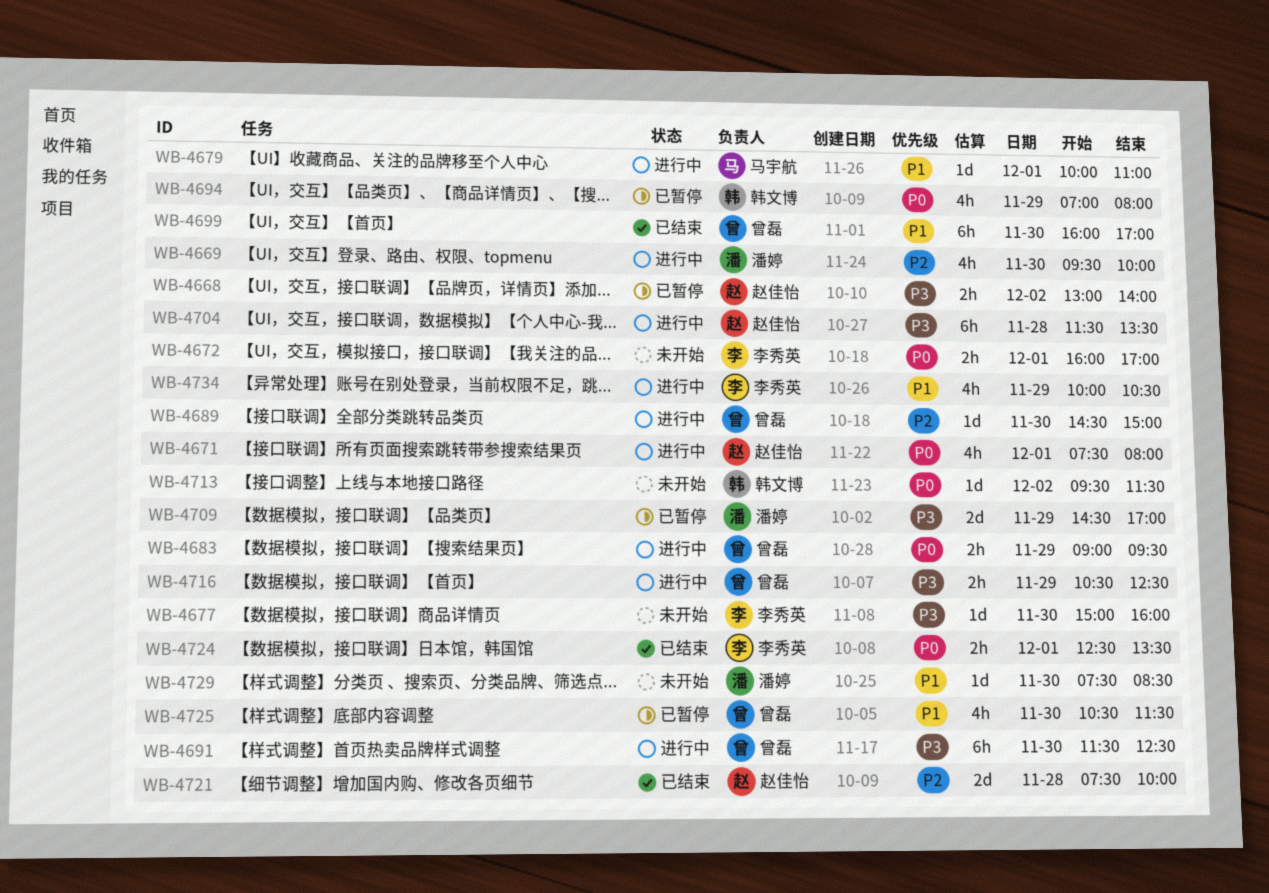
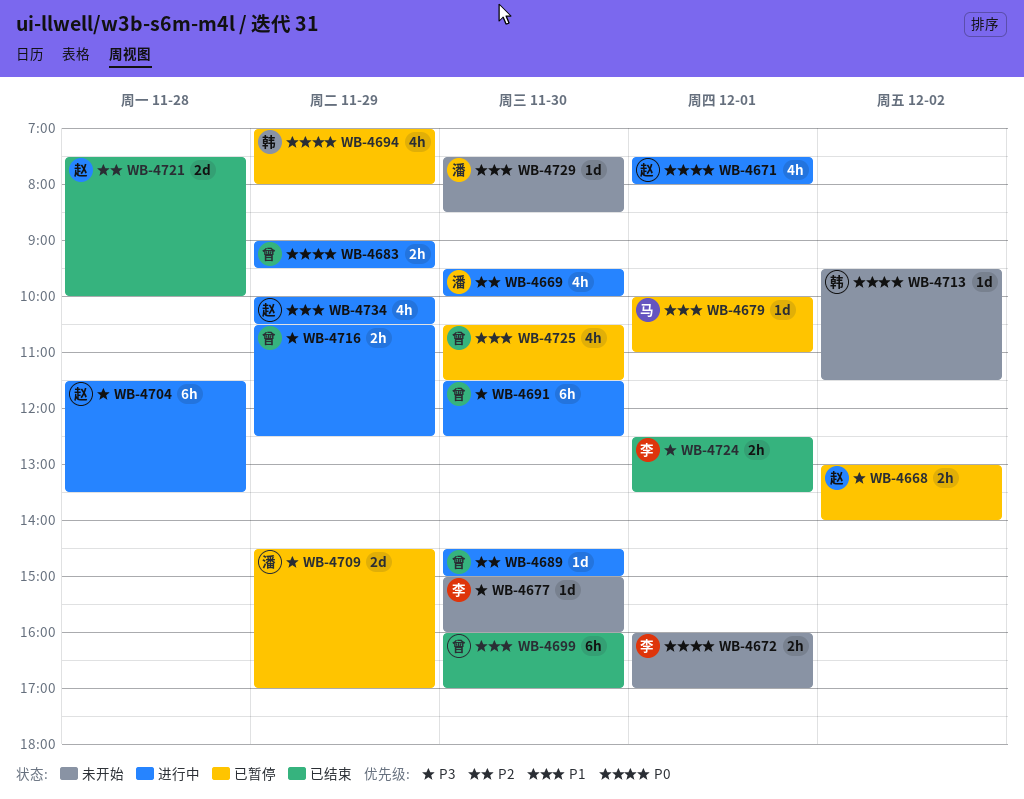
WB-4679, status: 进行中 -> 已暂停
WB-4724, priority: P0 -> P3
WB-4734, owner: 李秀英 -> 赵佳怡

